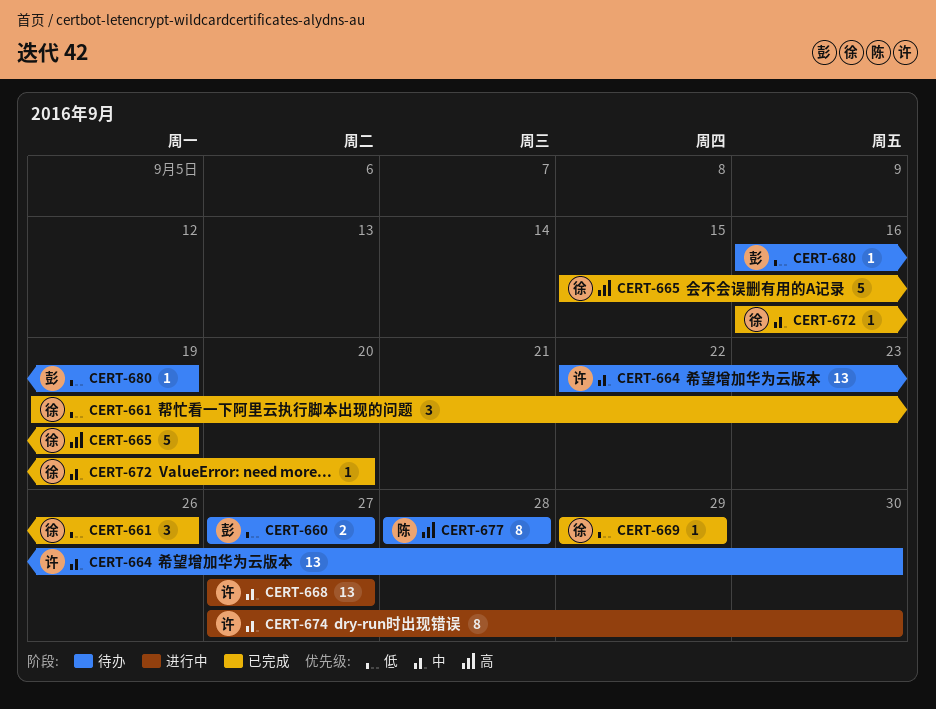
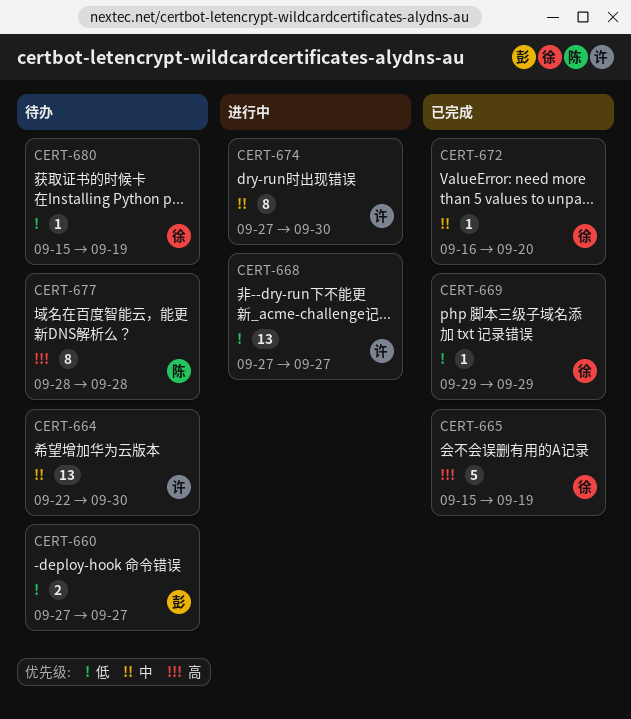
CERT-661: present -> none
CERT-668, priority: 中 -> 低
CERT-680, owner: 彭 -> 徐
CERT-680, start: Sep 16 -> Sep 15

